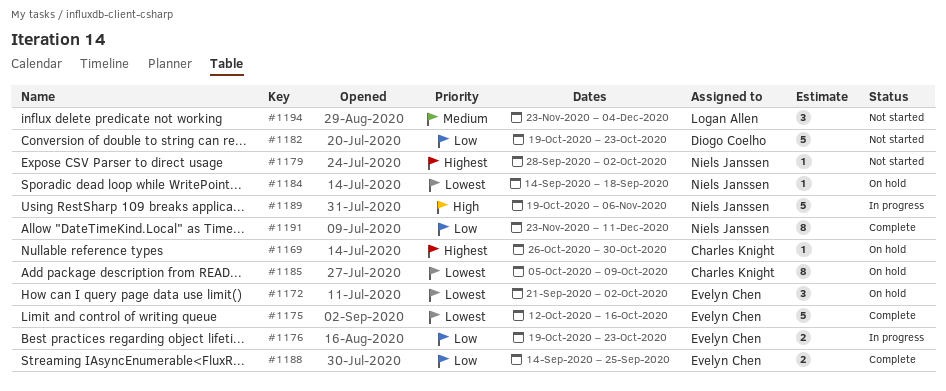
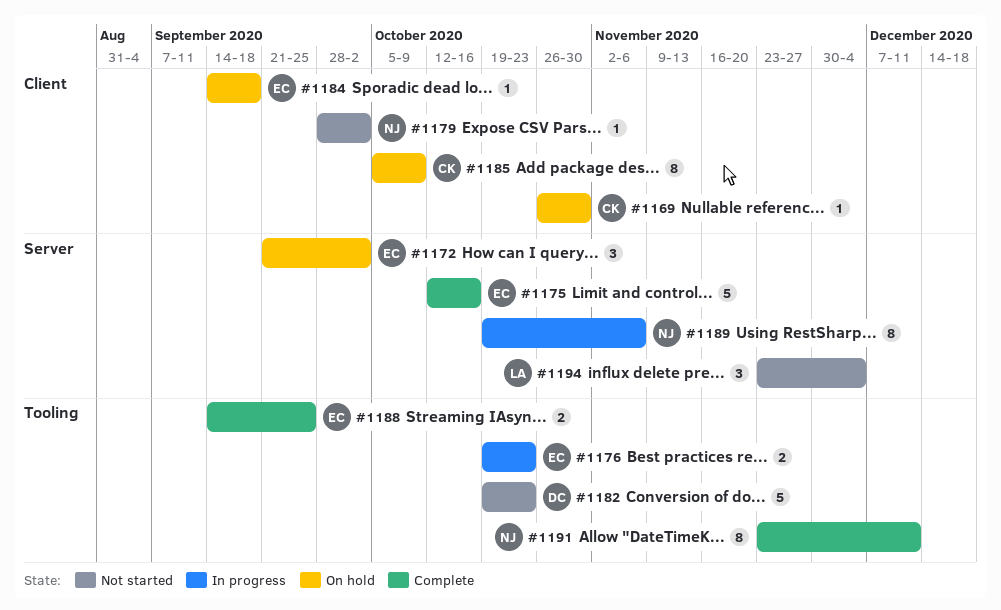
#1184, owner: Niels Janssen -> Evelyn Chen
#1189, estimate: 5 -> 8

